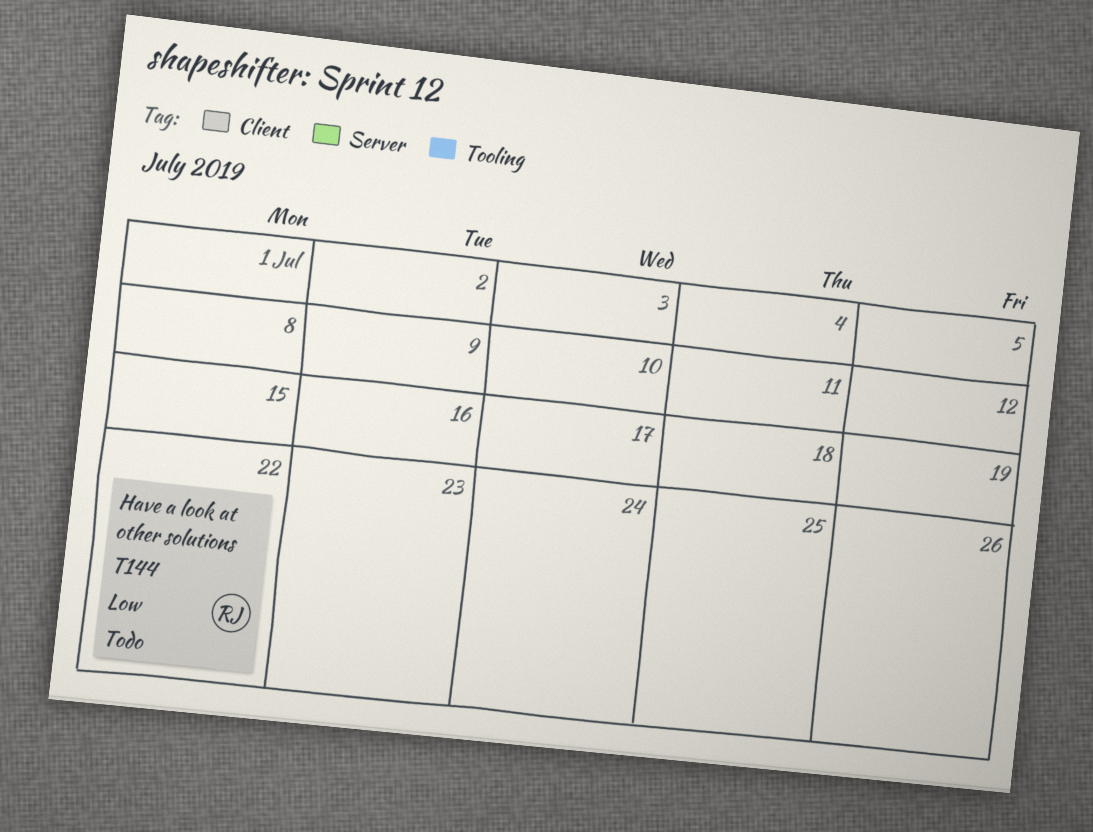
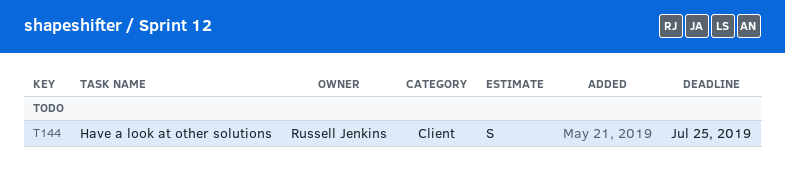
T144, due: Jul 22 -> Jul 25

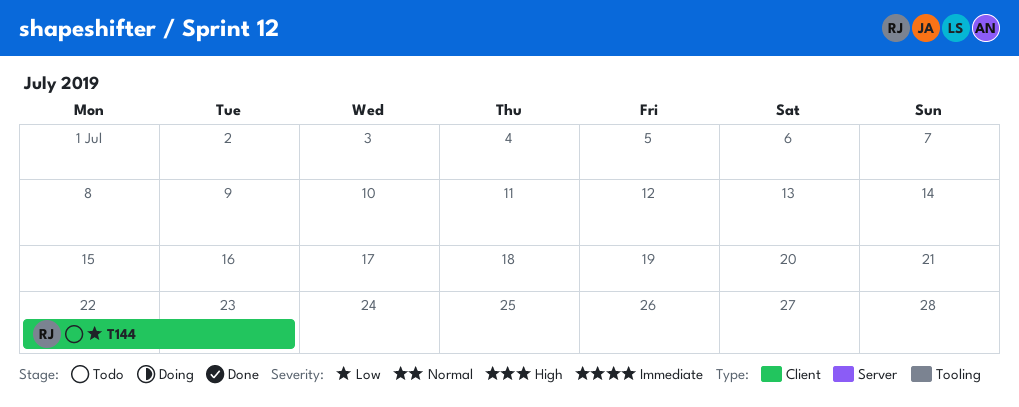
T144, due: Jul 25 -> Jul 23

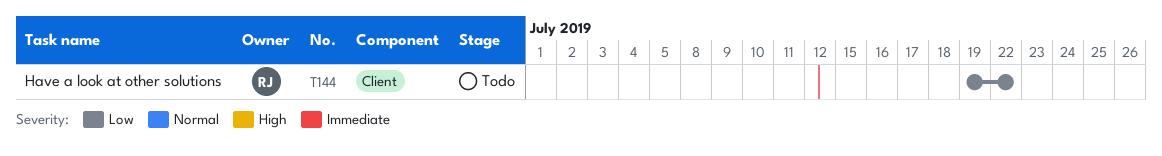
T144, start: Jul 22 -> Jul 19
T144, due: Jul 23 -> Jul 22

